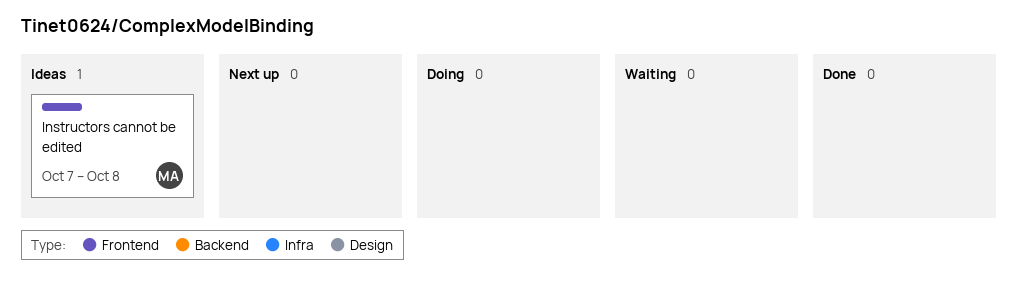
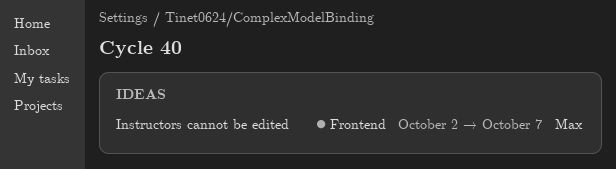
Instructors cannot be edited, start: Oct 7 -> Oct 2
Instructors cannot be edited, due: Oct 8 -> Oct 7

